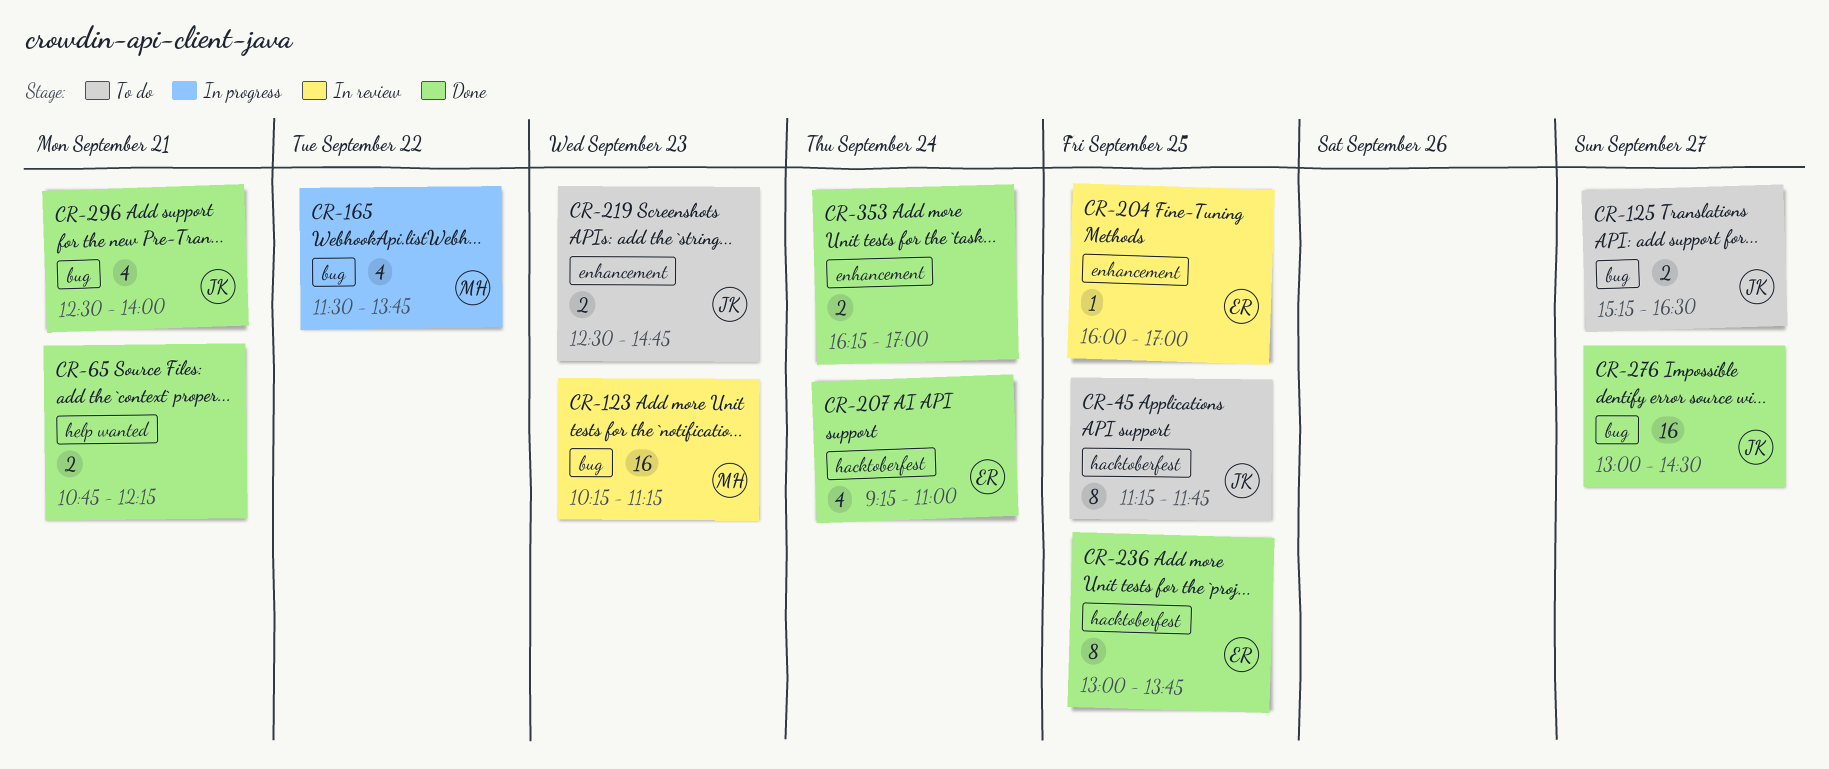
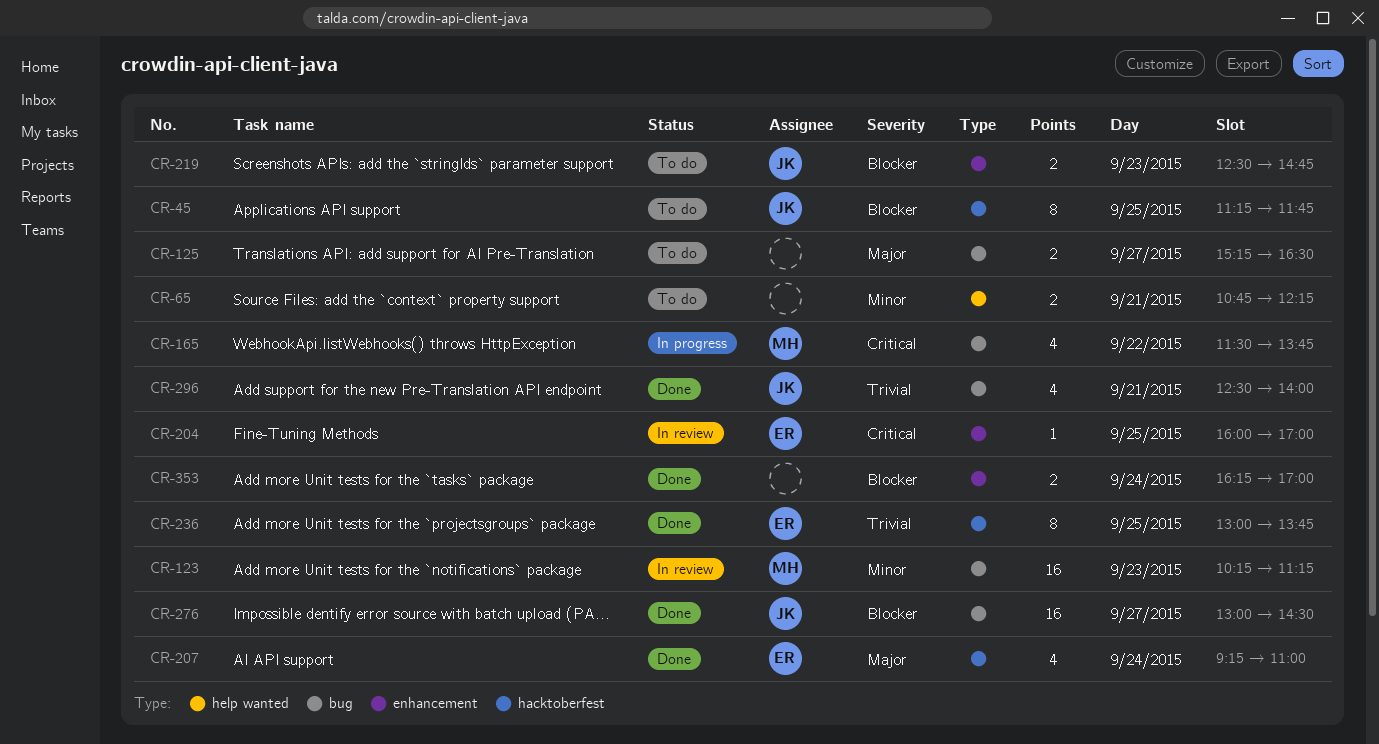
CR-65, status: Done -> To do
CR-125, owner: JK -> none

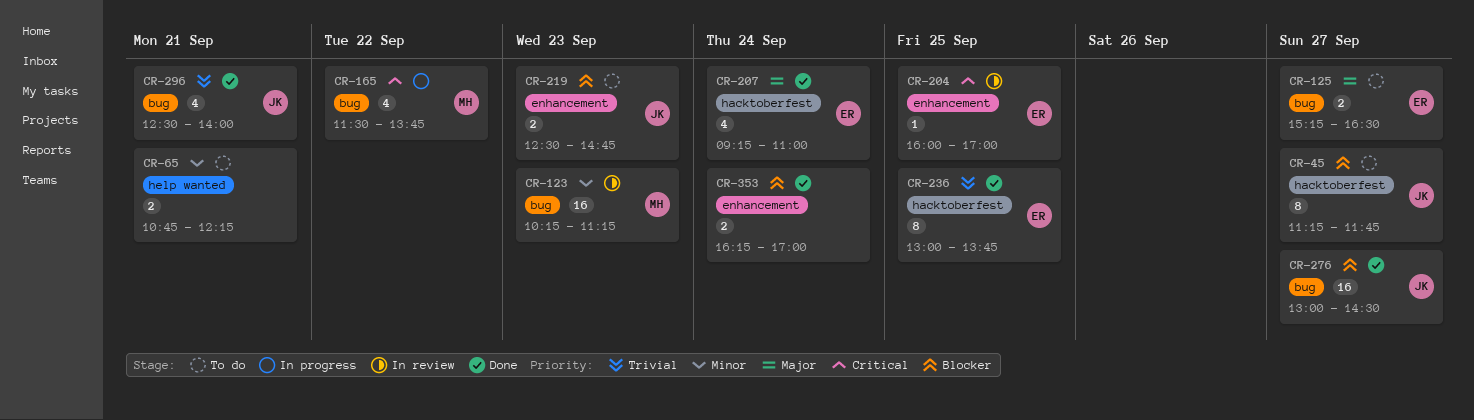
CR-45, day: Sep 25 -> Sep 27
CR-125, owner: none -> ER

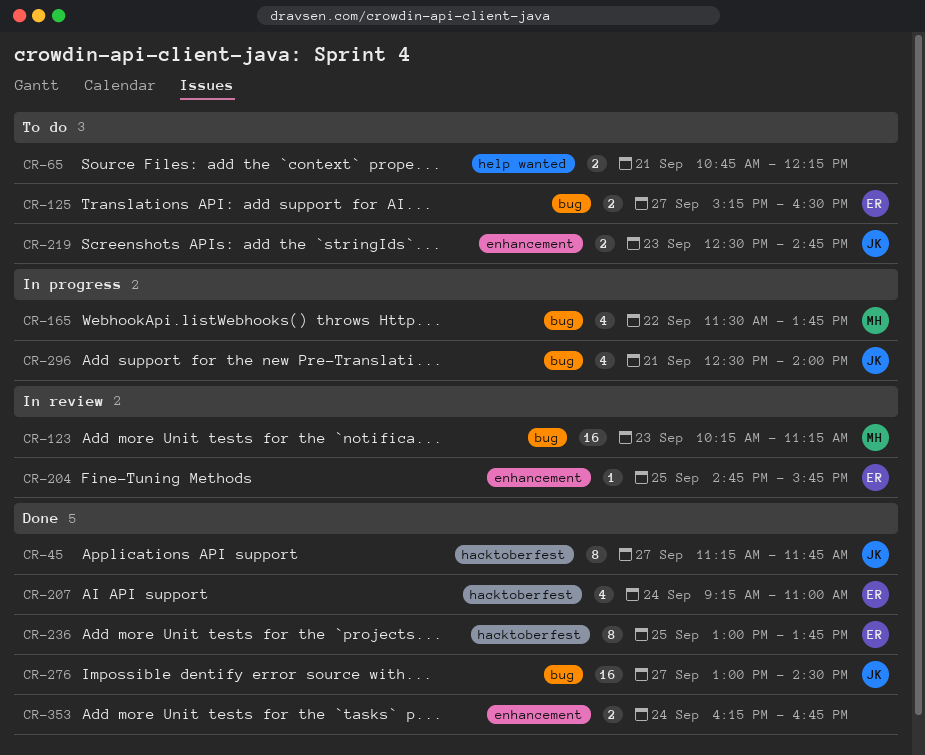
CR-45, status: To do -> Done
CR-204, begins: 16:00 -> 14:45
CR-204, ends: 17:00 -> 15:45
CR-296, status: Done -> In progress
CR-353, ends: 17:00 -> 16:45

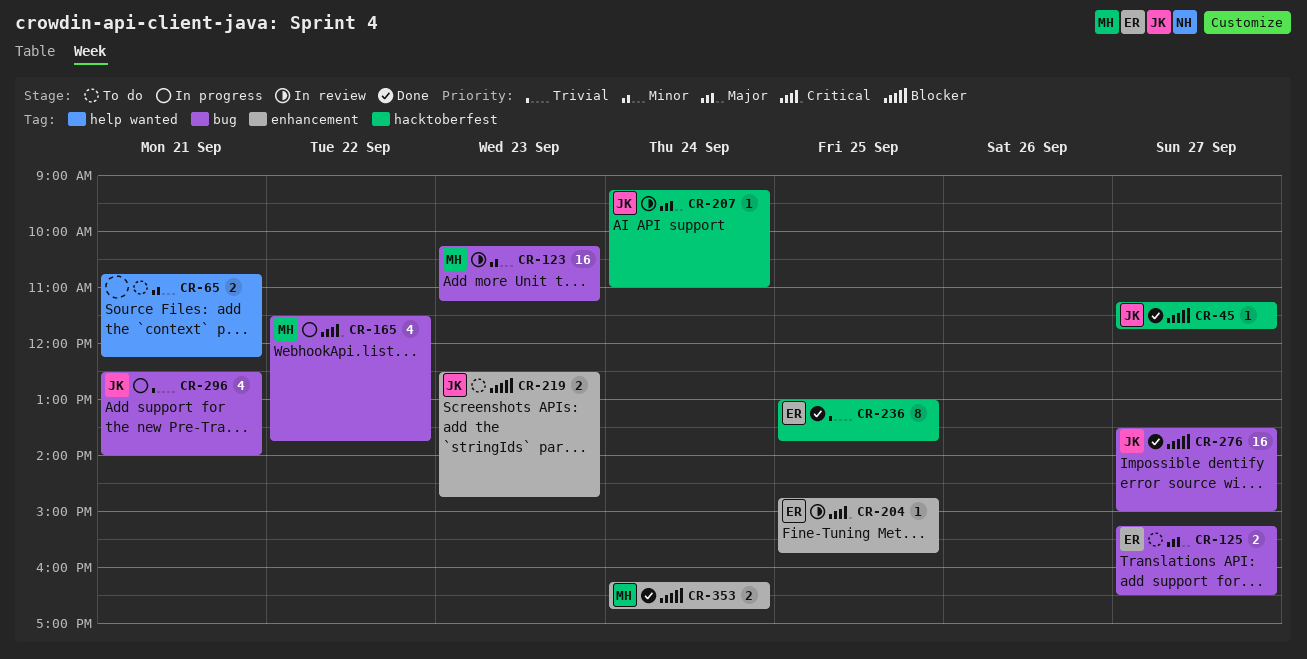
CR-45, estimate: 8 -> 1
CR-207, status: Done -> In review
CR-207, owner: ER -> JK
CR-207, estimate: 4 -> 1
CR-276, begins: 13:00 -> 13:30
CR-276, ends: 14:30 -> 15:00
CR-353, owner: none -> MH

